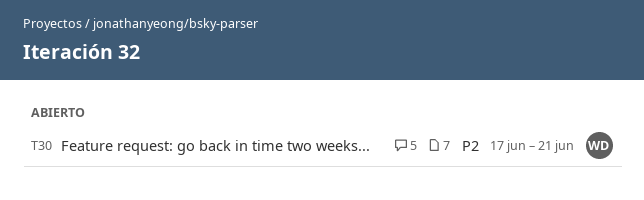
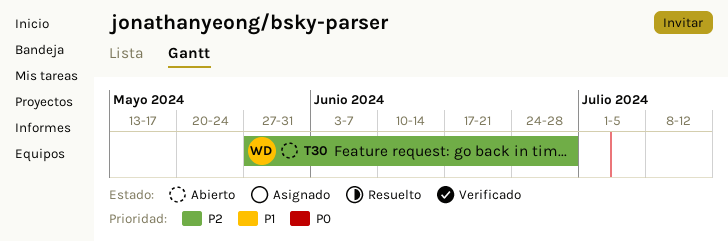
T30, start: Jun 17 -> May 27
T30, due: Jun 21 -> Jun 28

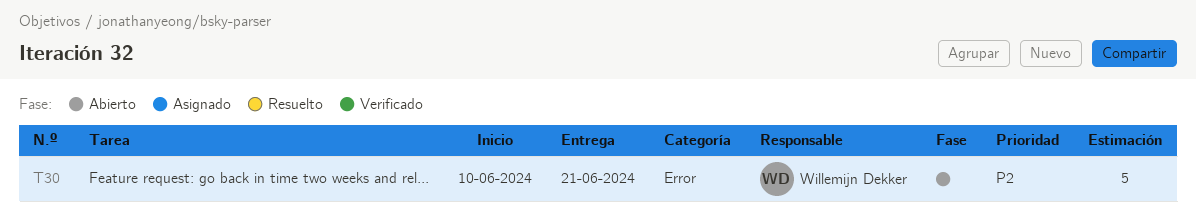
T30, start: May 27 -> Jun 10
T30, due: Jun 28 -> Jun 21

